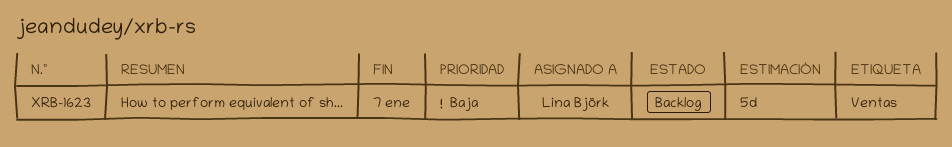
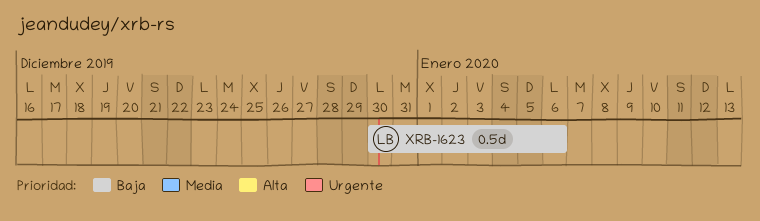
XRB-1623, estimate: 5d -> 0.5d
XRB-1623, due: Jan 7 -> Jan 6

